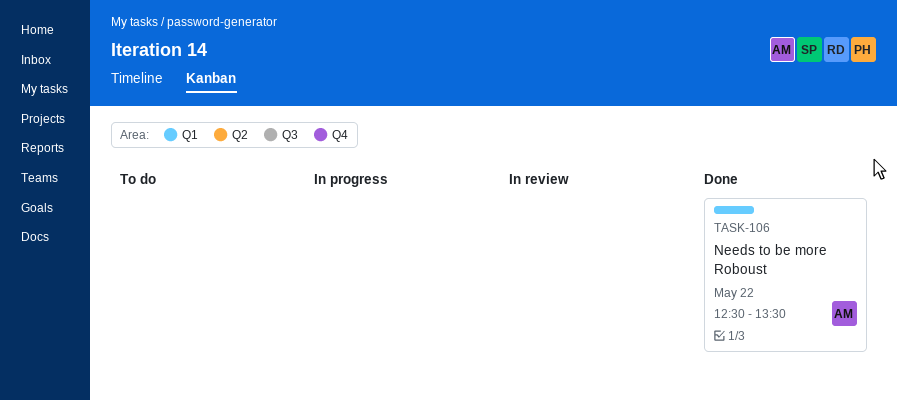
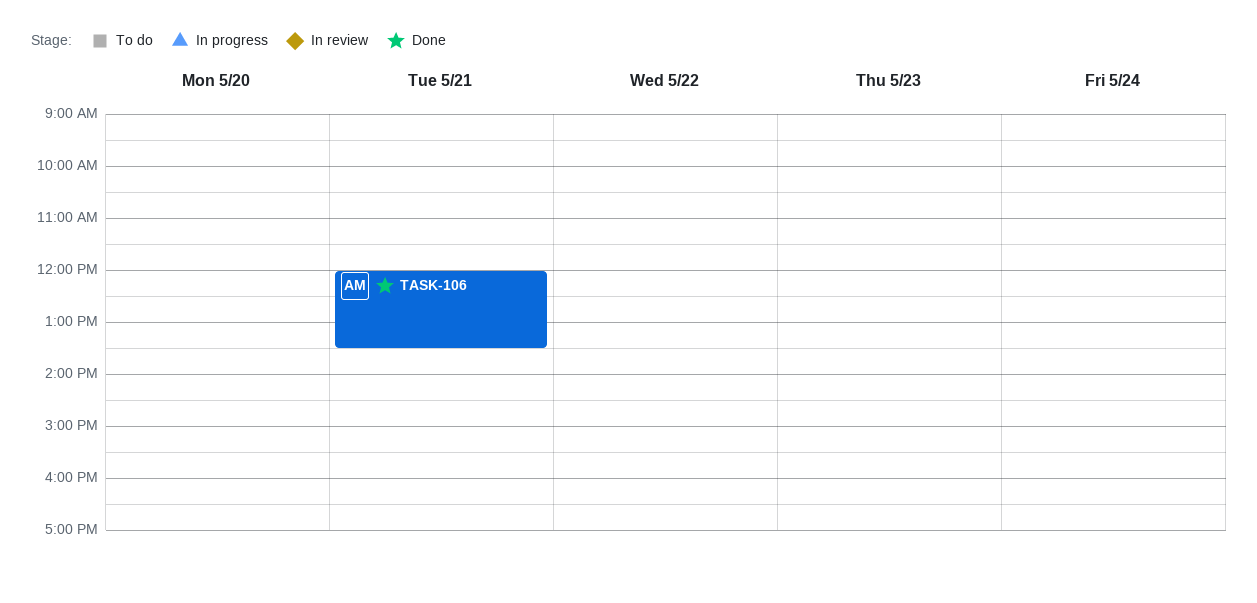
TASK-106, day: May 22 -> May 21
TASK-106, begins: 12:30 -> 12:00

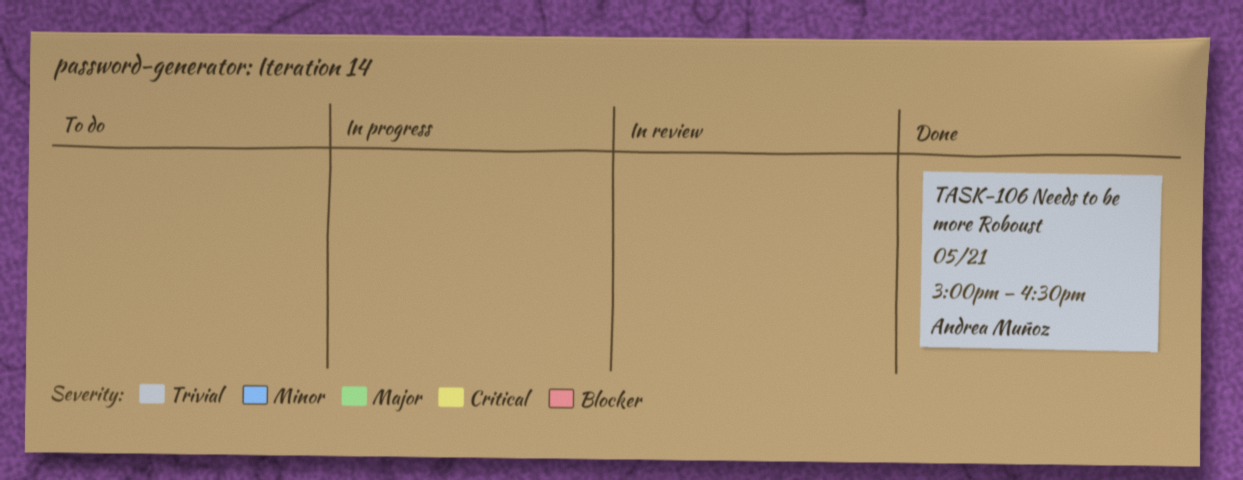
TASK-106, begins: 12:00 -> 15:00
TASK-106, ends: 13:30 -> 16:30

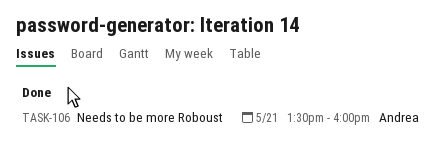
TASK-106, begins: 15:00 -> 13:30
TASK-106, ends: 16:30 -> 16:00

